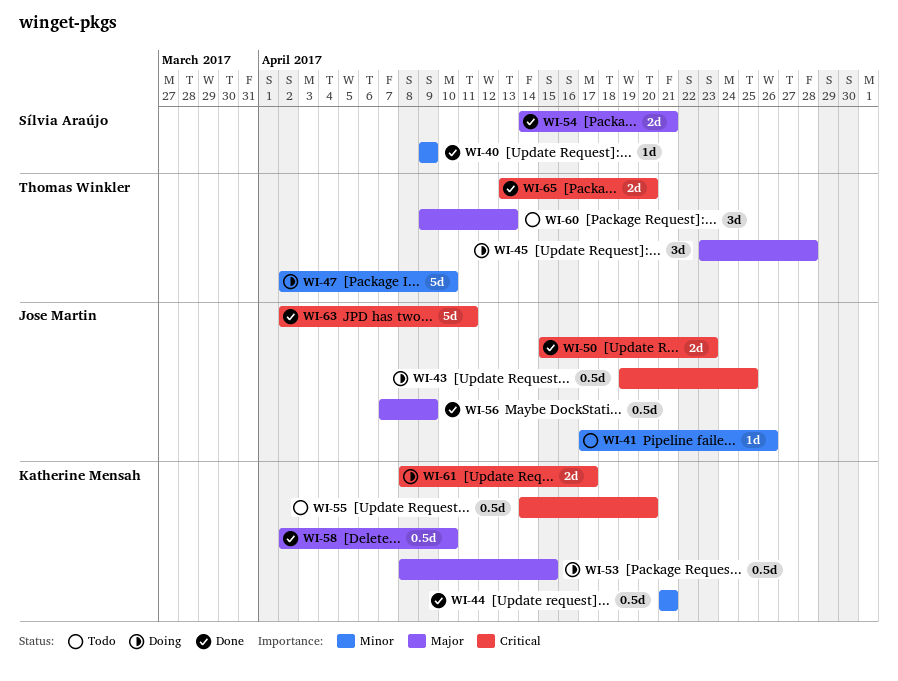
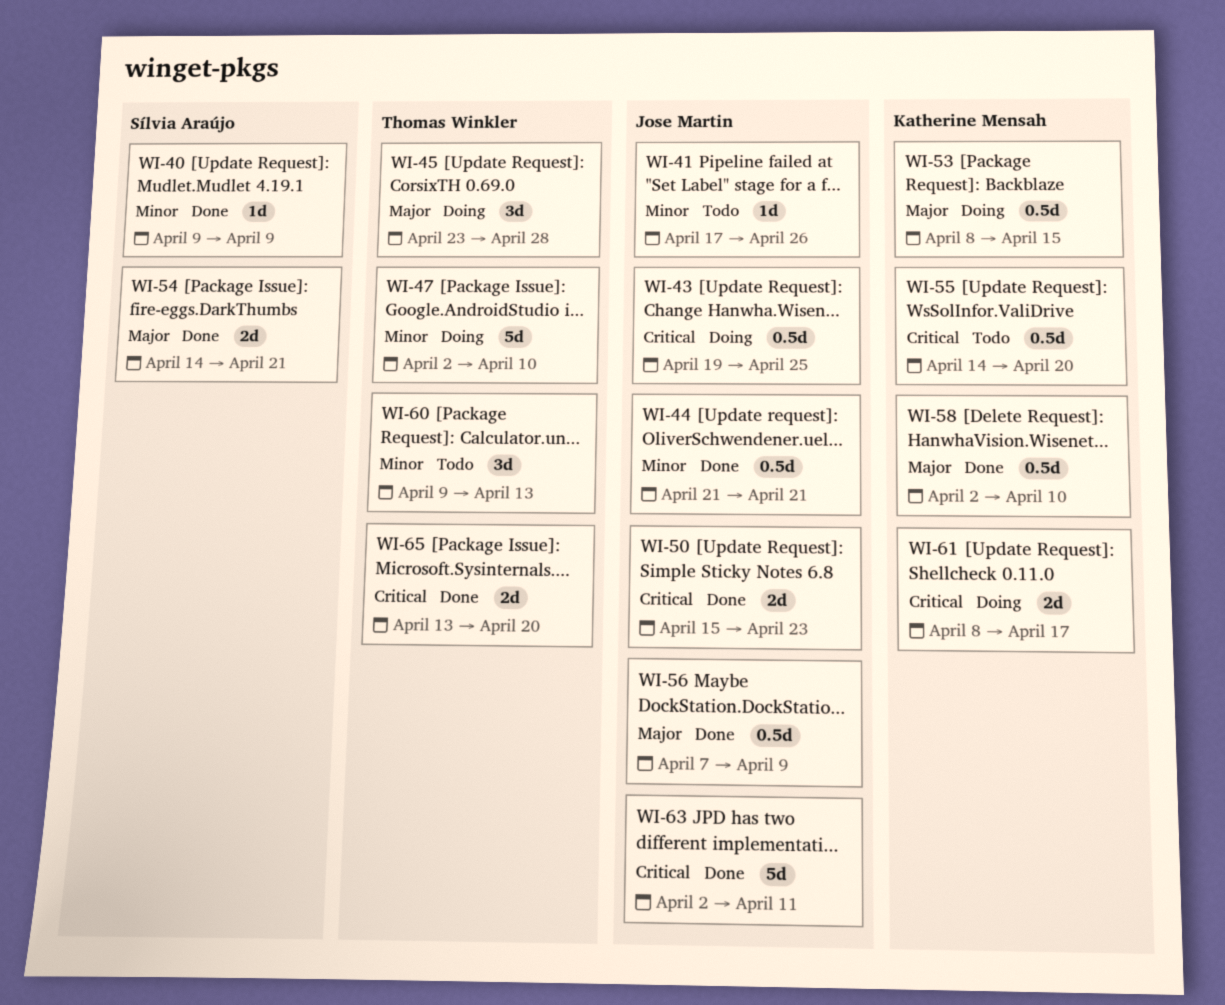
WI-44, owner: Katherine Mensah -> Jose Martin
WI-60, priority: Major -> Minor

